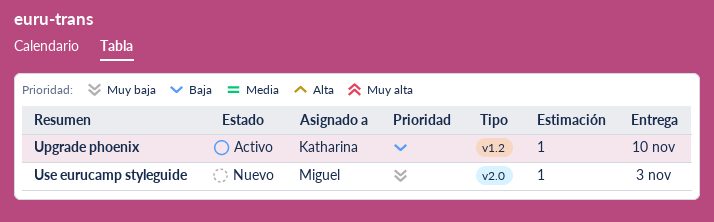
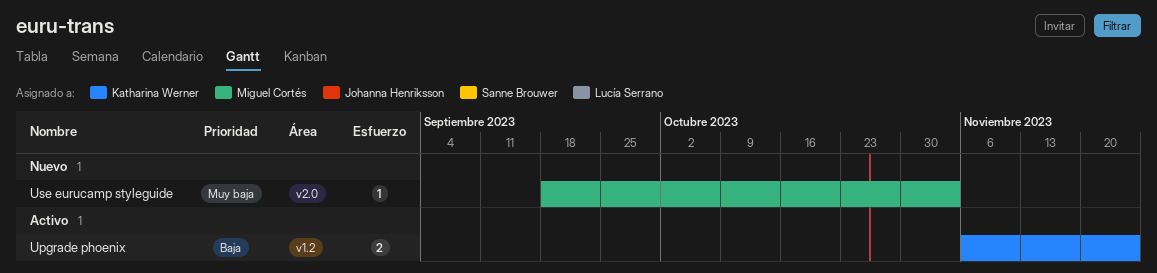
Upgrade phoenix, estimate: 1 -> 2
Upgrade phoenix, due: Nov 10 -> Nov 24

